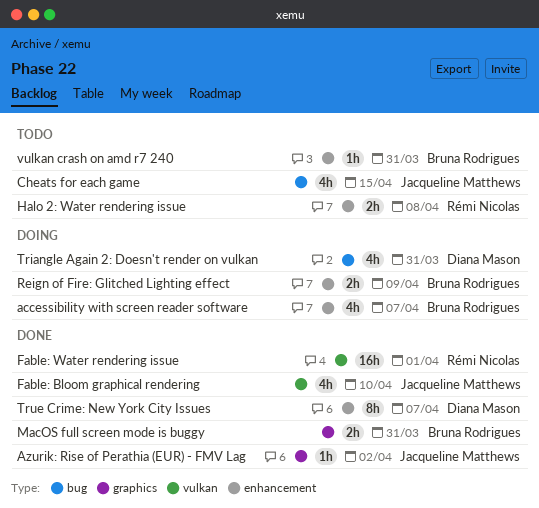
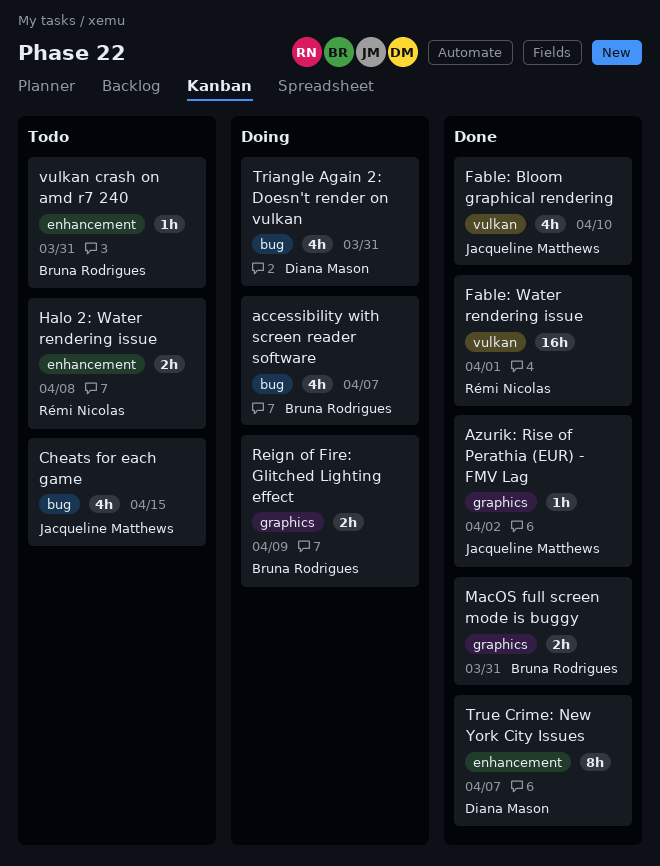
accessibility with screen reader software, label: enhancement -> bug
Reign of Fire: Glitched Lighting effect, label: enhancement -> graphics

